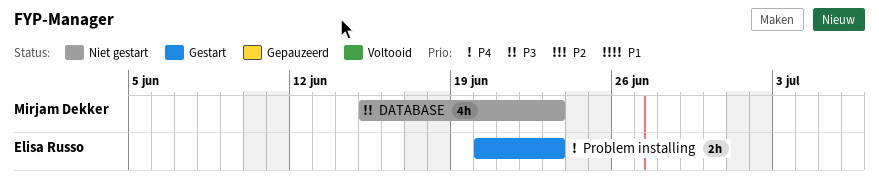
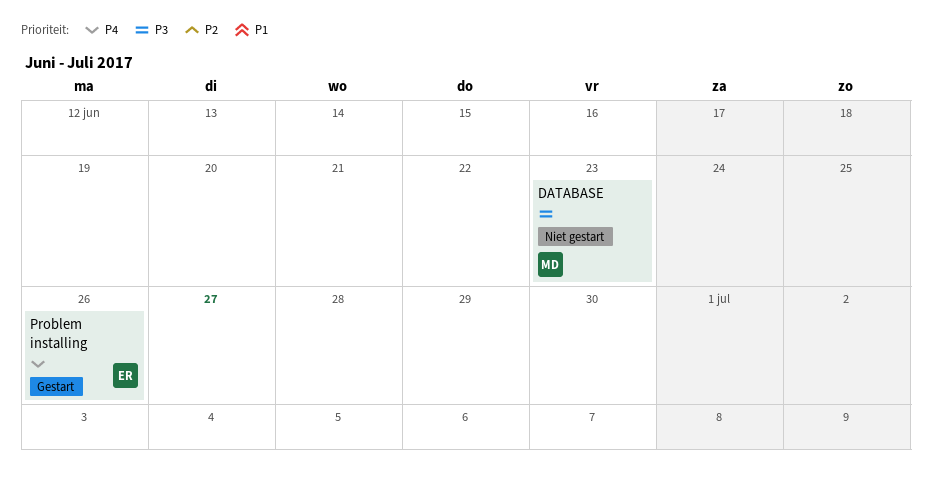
Problem installing, due: Jun 23 -> Jun 26

